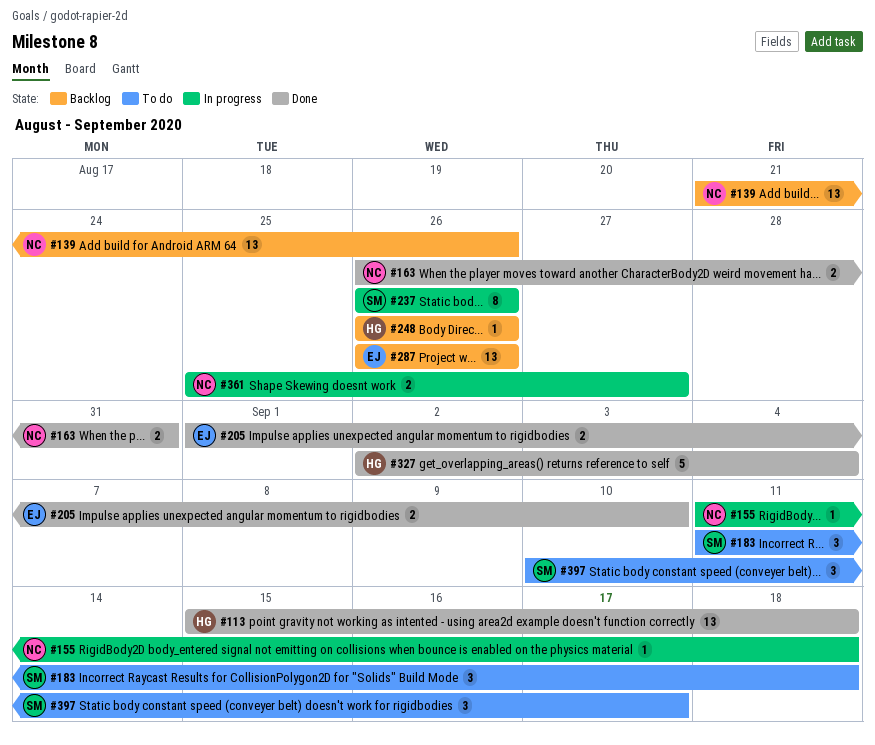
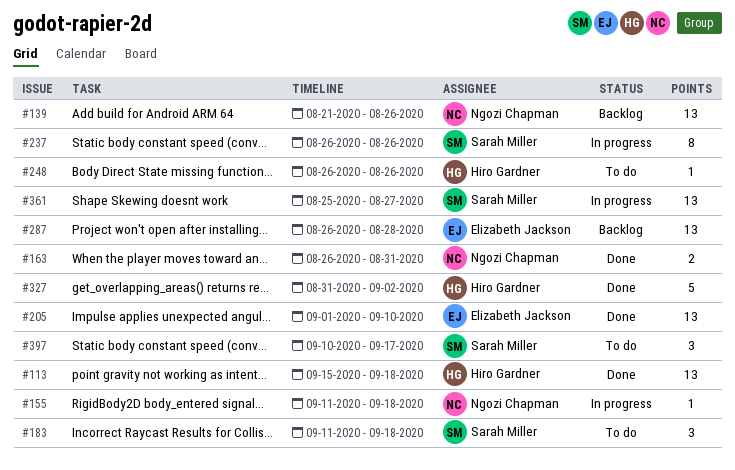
#205, estimate: 2 -> 13
#248, status: Backlog -> To do
#287, due: Aug 26 -> Aug 28
#327, start: Sep 2 -> Aug 31
#327, due: Sep 4 -> Sep 2
#361, owner: Ngozi Chapman -> Sarah Miller
#361, estimate: 2 -> 13

